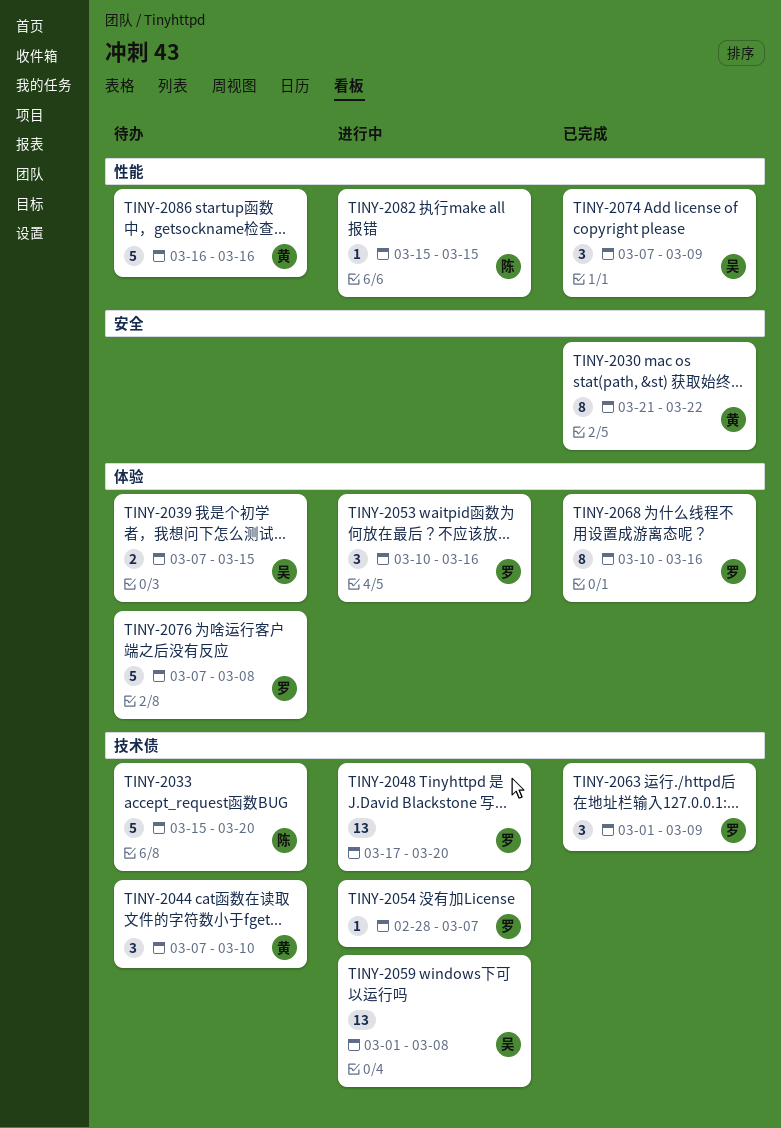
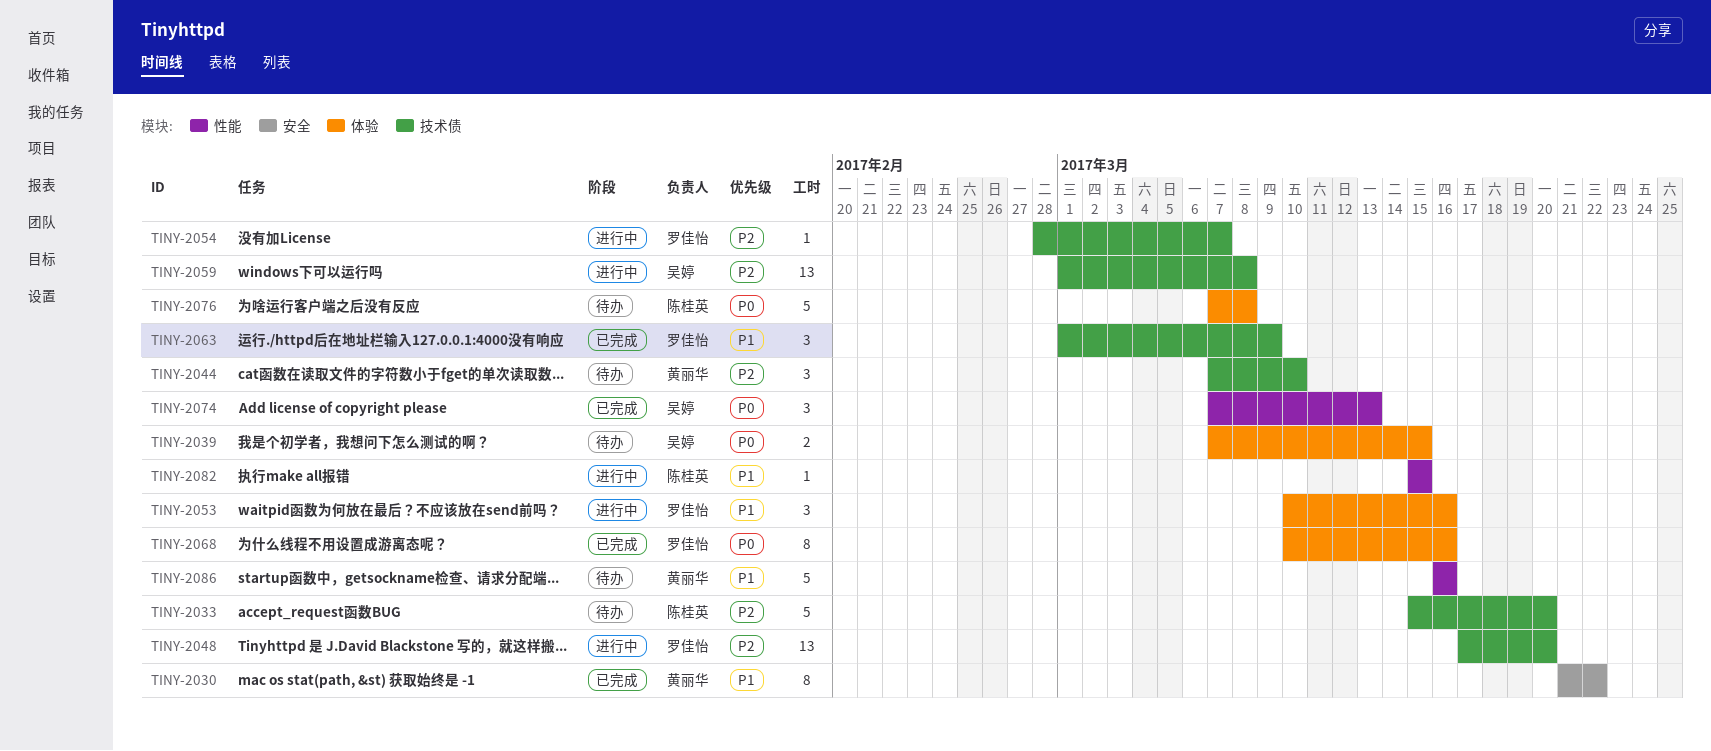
TINY-2074, due: Mar 9 -> Mar 13
TINY-2076, owner: 罗佳怡 -> 陈桂英

